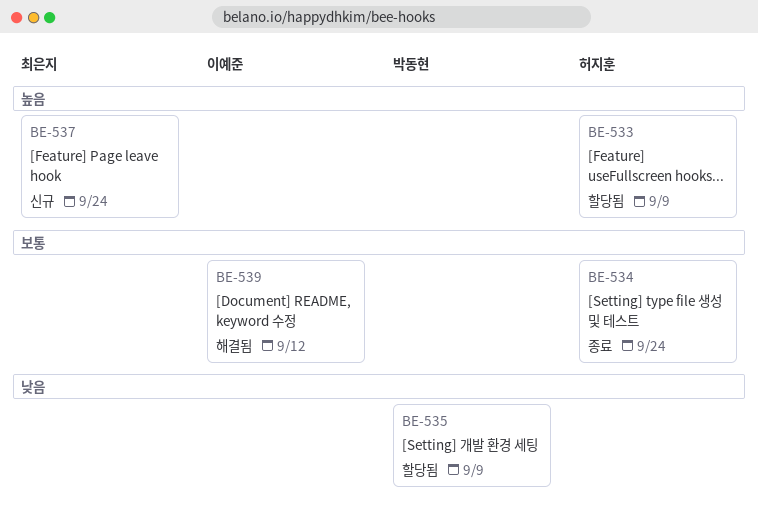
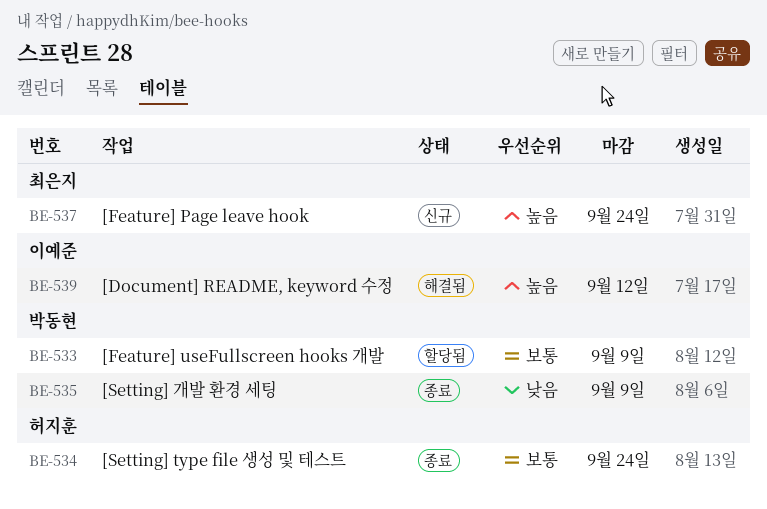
BE-533, owner: 허지훈 -> 박동현
BE-533, priority: 높음 -> 보통
BE-535, status: 할당됨 -> 종료
BE-539, priority: 보통 -> 높음

